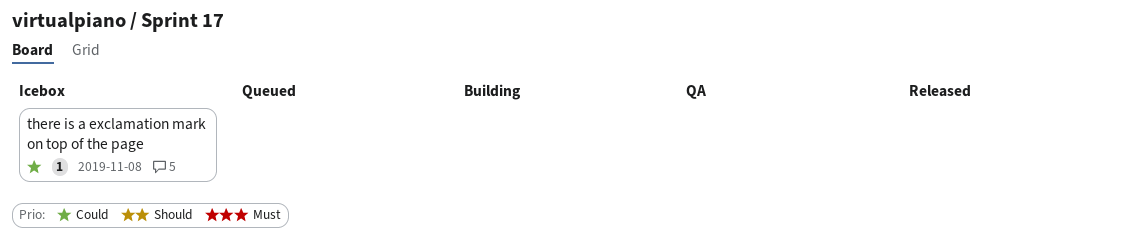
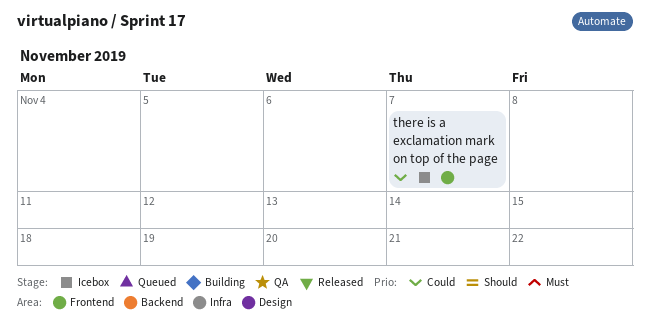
there is a exclamation mark on top of the page, due: Nov 8 -> Nov 7

